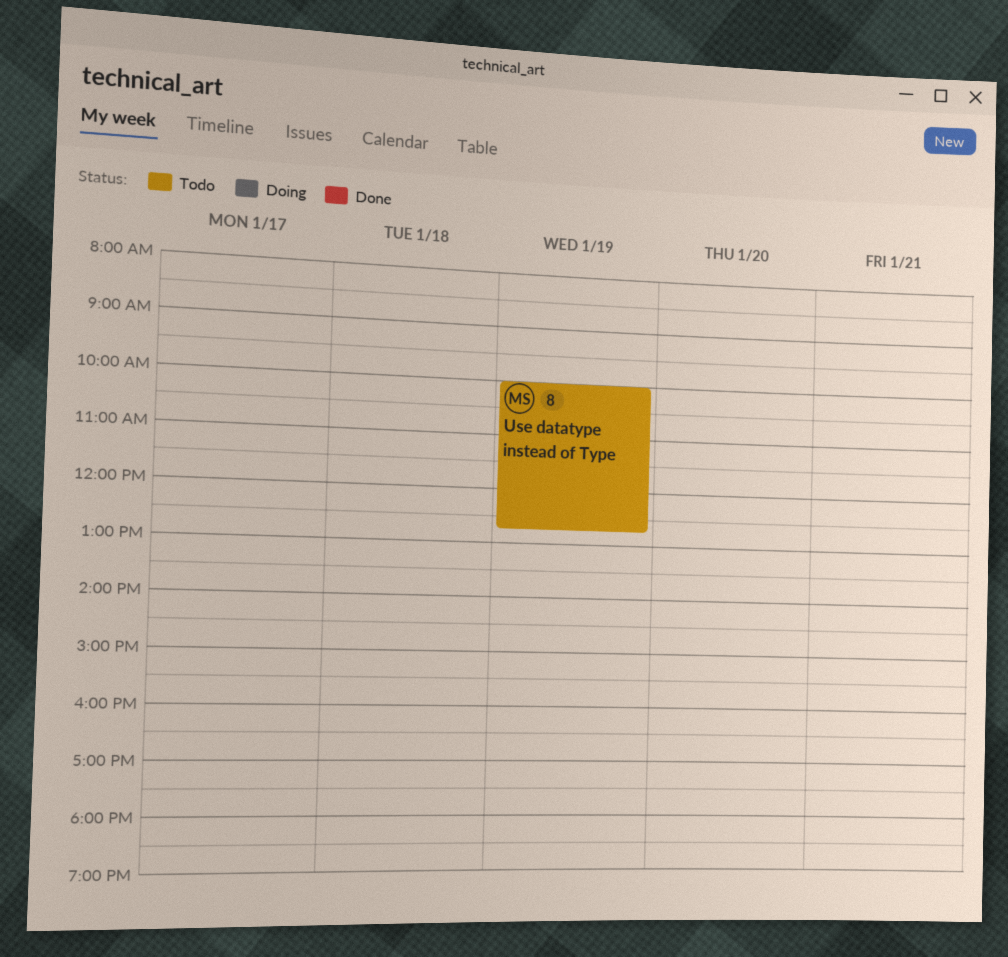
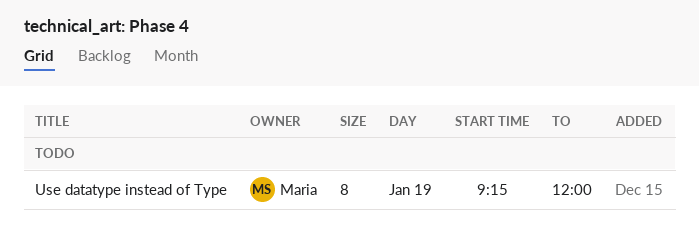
Use datatype instead of Type, begins: 10:00 -> 09:15
Use datatype instead of Type, ends: 12:45 -> 12:00

